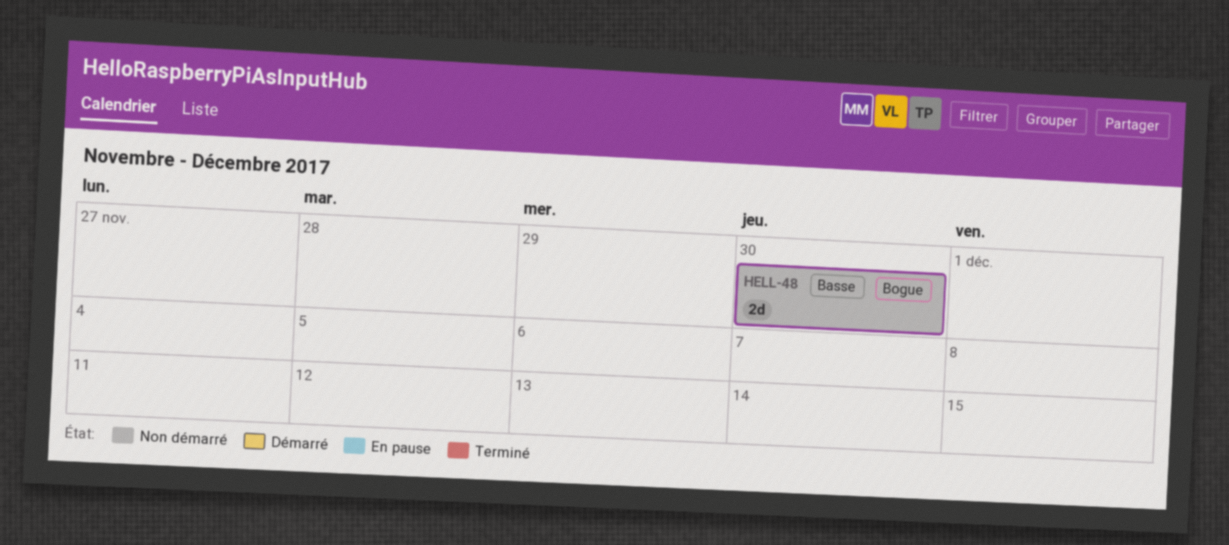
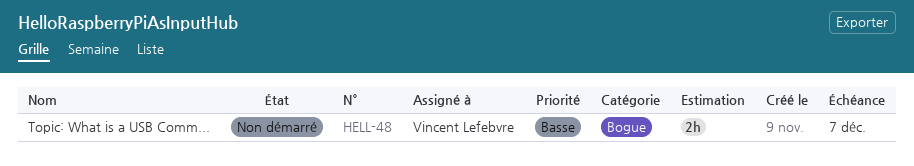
HELL-48, estimate: 2d -> 2h
HELL-48, due: Nov 30 -> Dec 7

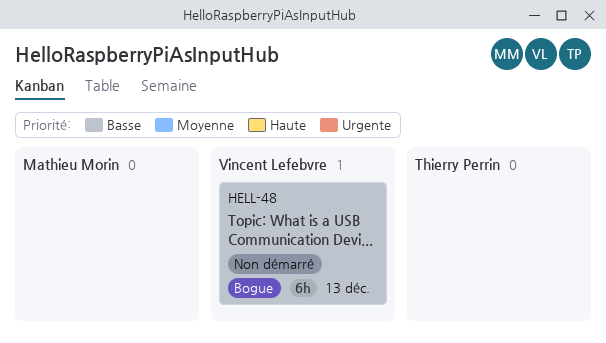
HELL-48, estimate: 2h -> 6h
HELL-48, due: Dec 7 -> Dec 13

